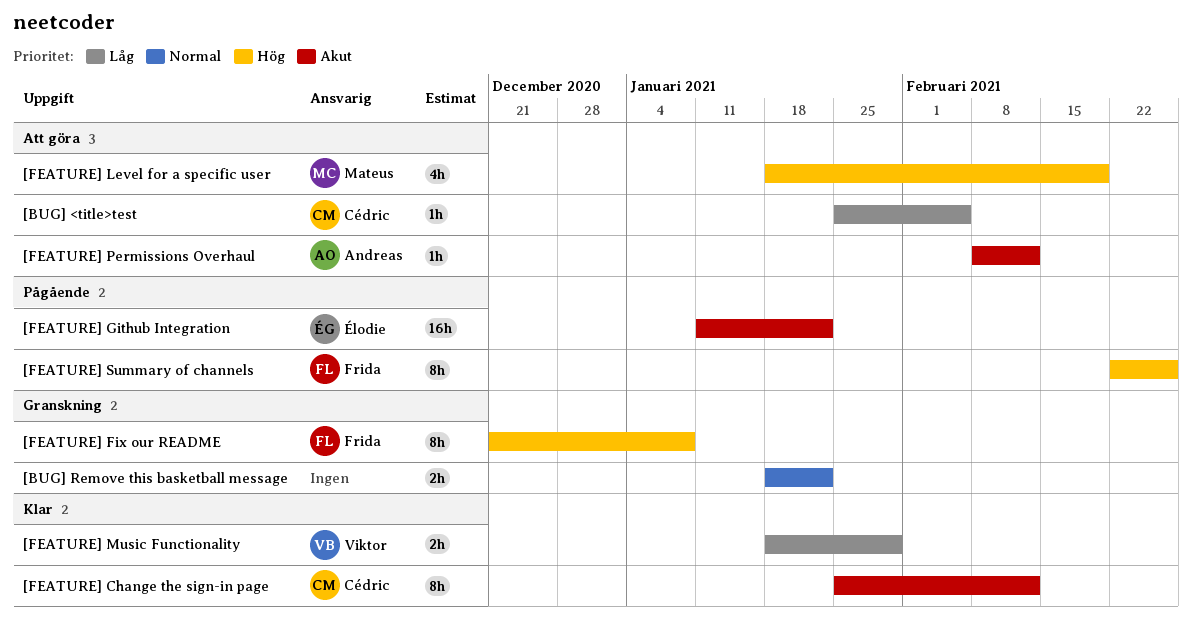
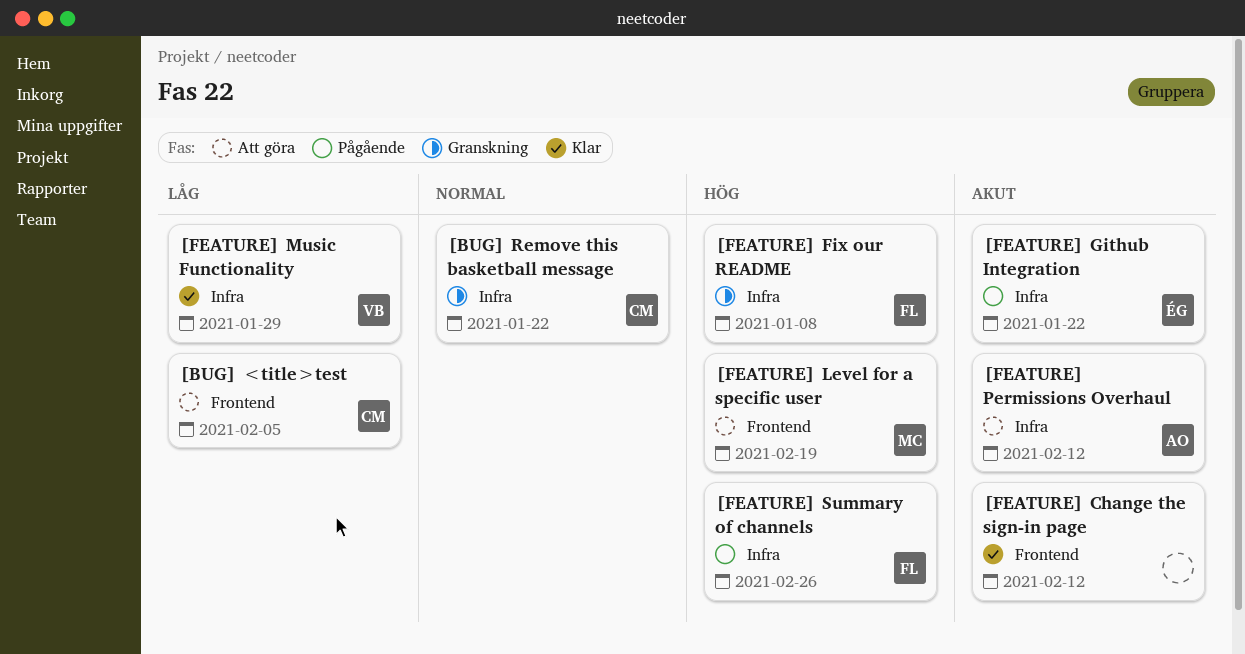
[BUG] Remove this basketball message, owner: none -> Cédric
[FEATURE] Change the sign-in page, owner: Cédric -> none

